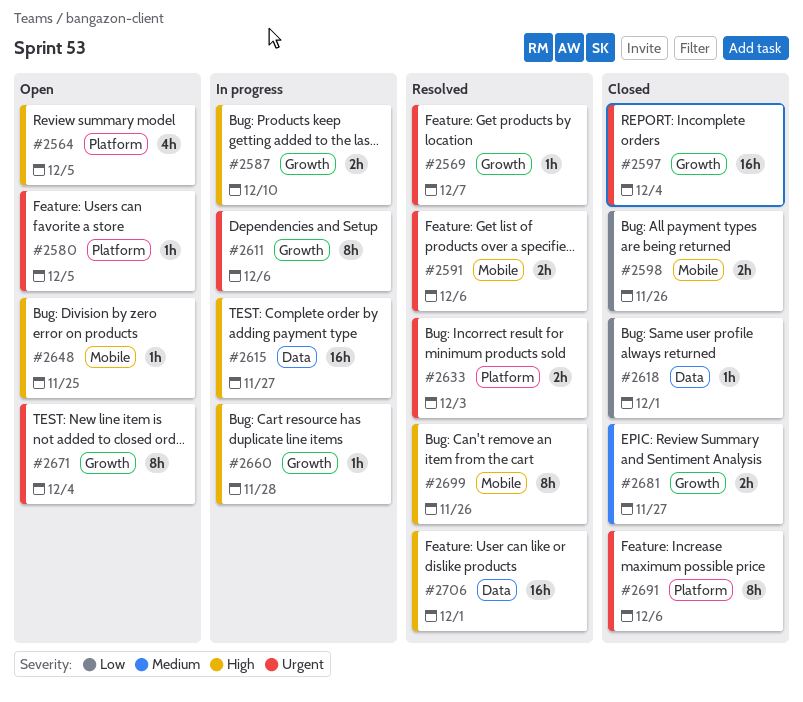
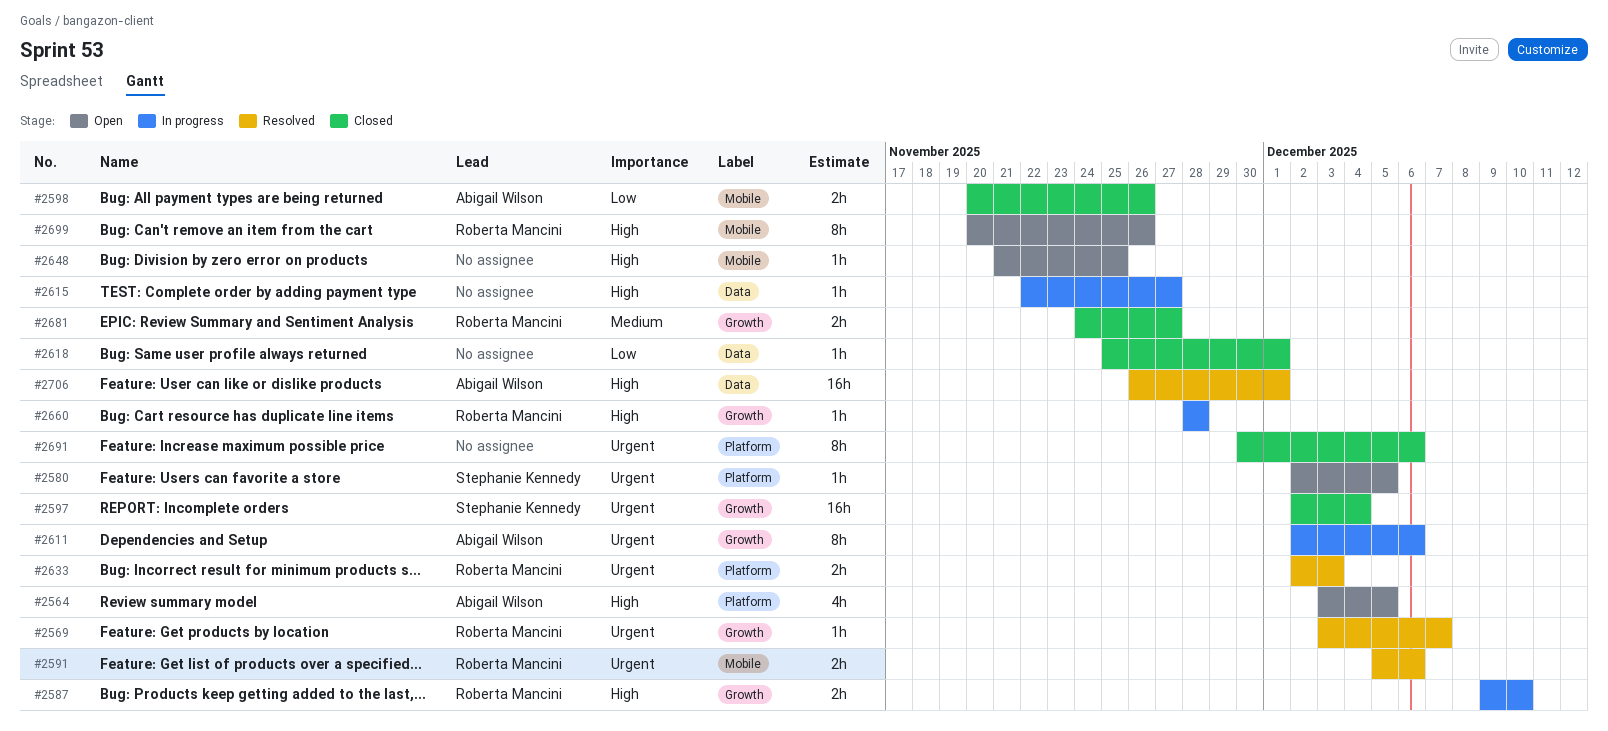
#2615, estimate: 16h -> 1h
#2671: present -> none
#2699, status: Resolved -> Open

